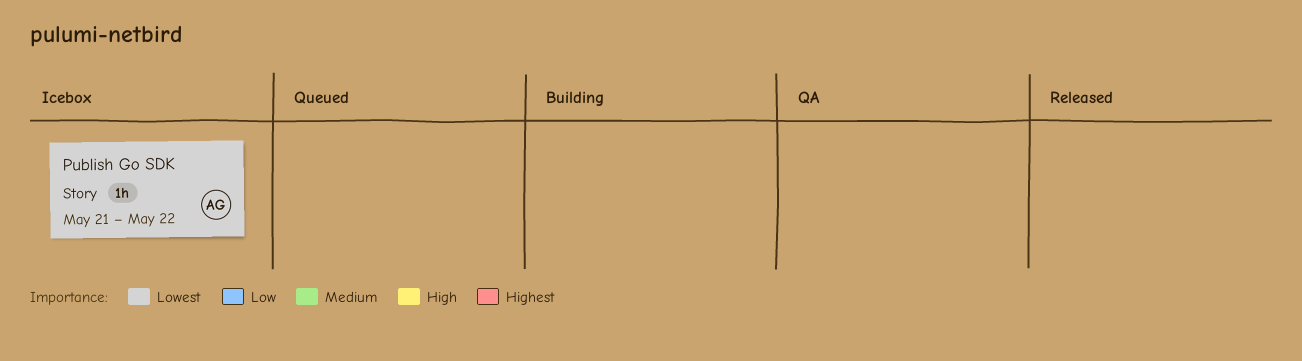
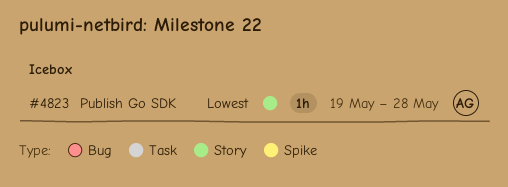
Publish Go SDK, start: May 21 -> May 19
Publish Go SDK, due: May 22 -> May 28

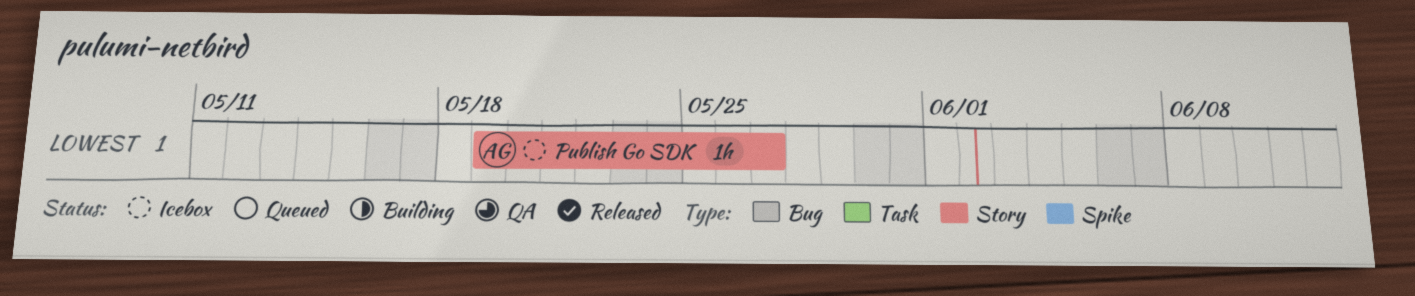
Publish Go SDK, due: May 28 -> May 27

